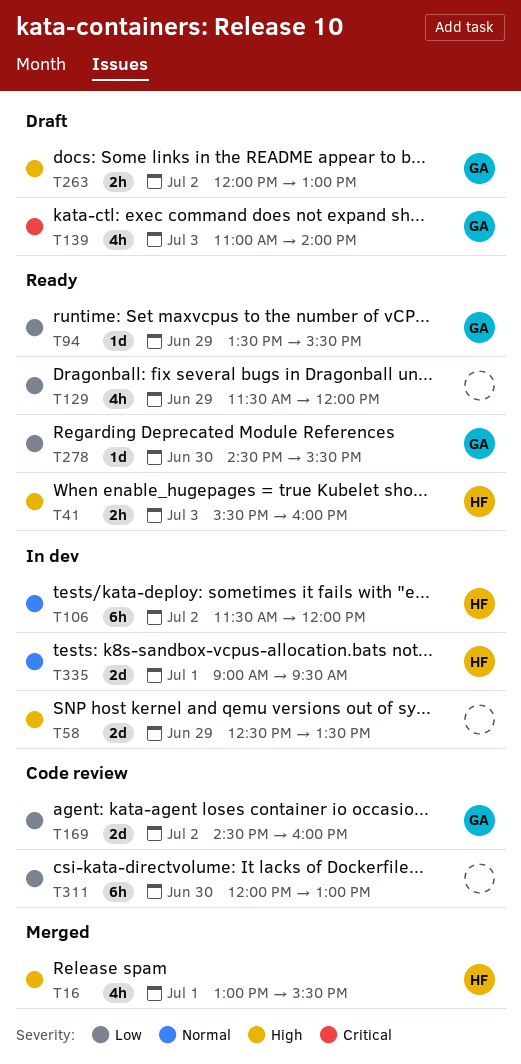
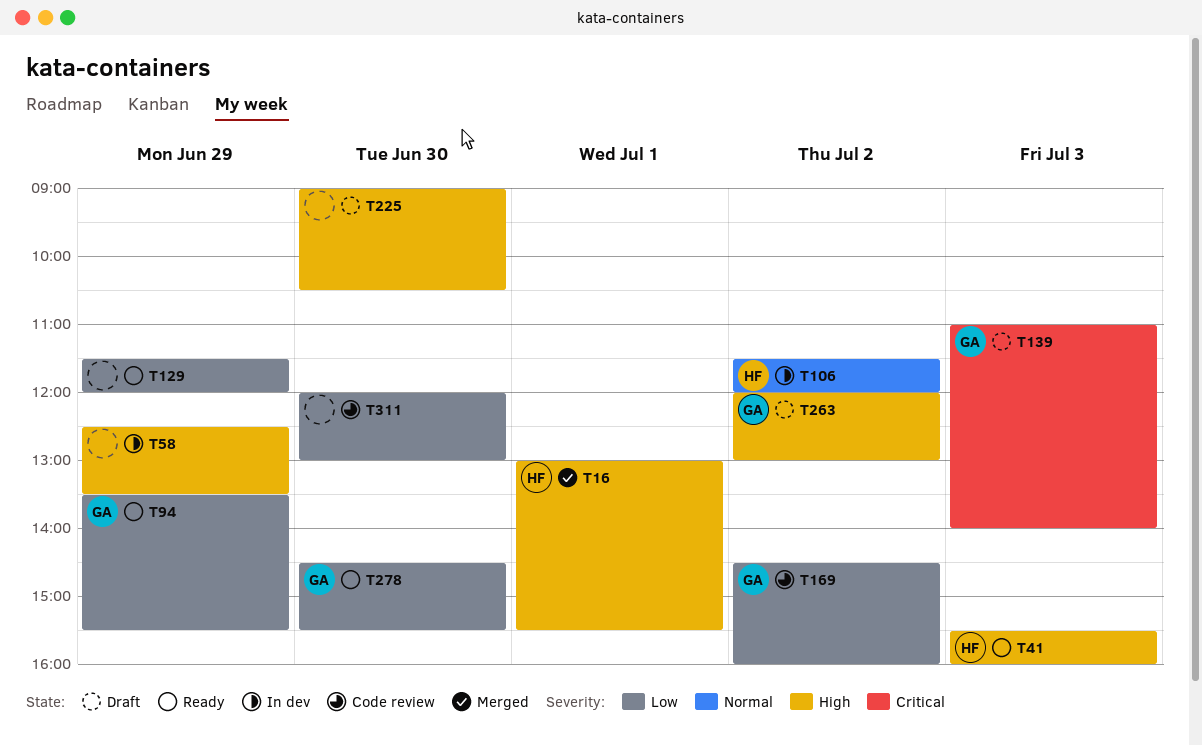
T225: none -> present
T335: present -> none

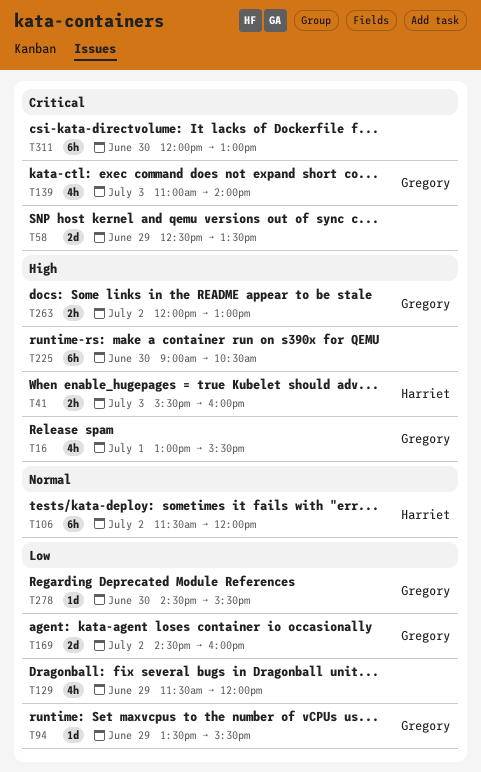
T16, owner: Harriet -> Gregory
T58, priority: High -> Critical
T311, priority: Low -> Critical

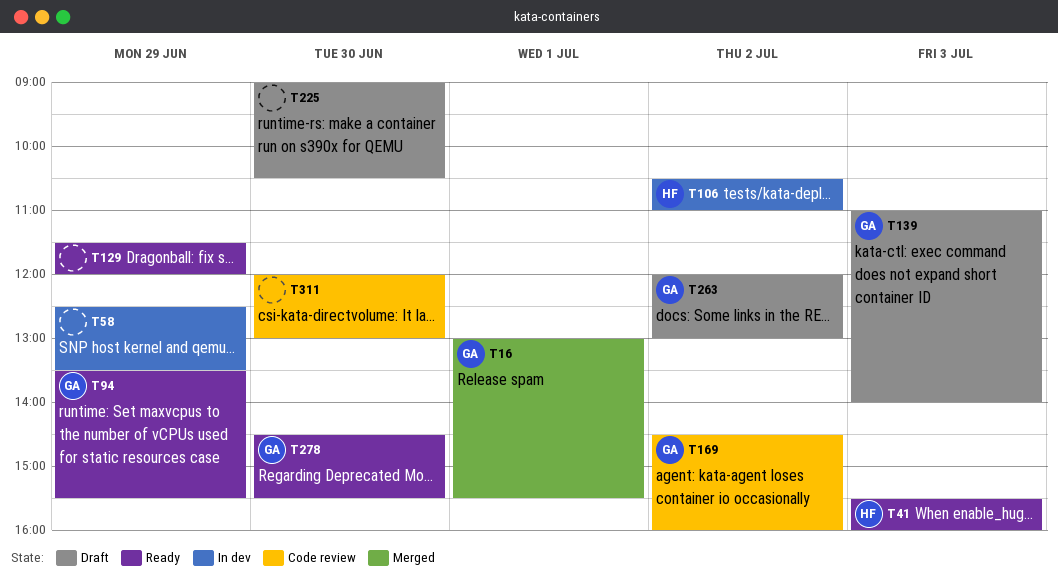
T106, begins: 11:30 -> 10:30
T106, ends: 12:00 -> 11:00

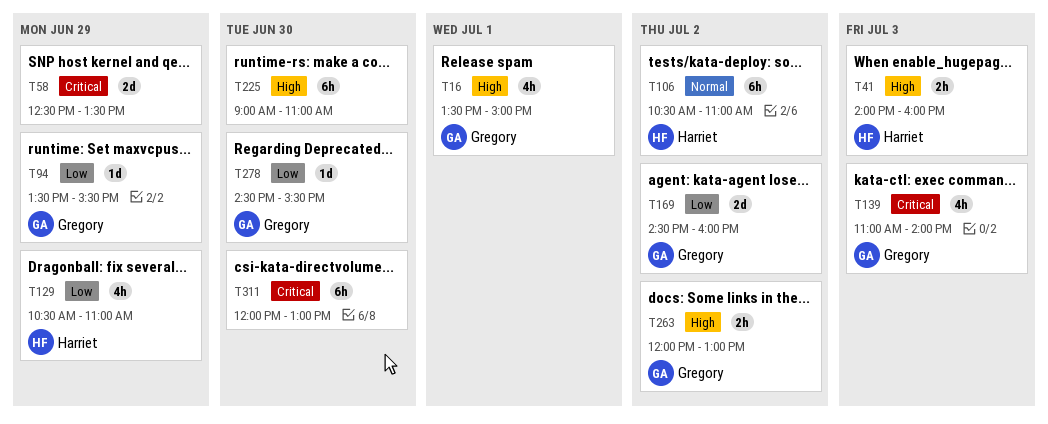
T16, begins: 13:00 -> 13:30
T16, ends: 15:30 -> 15:00
T41, begins: 15:30 -> 14:00
T129, owner: none -> Harriet
T129, begins: 11:30 -> 10:30
T129, ends: 12:00 -> 11:00
T225, ends: 10:30 -> 11:00

